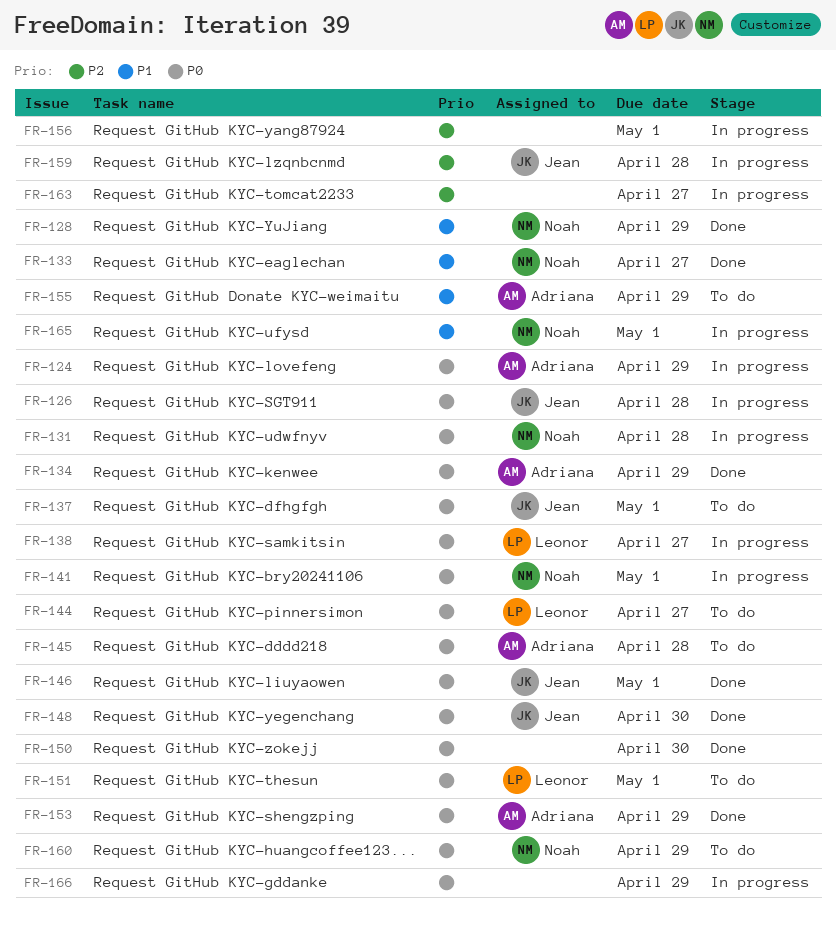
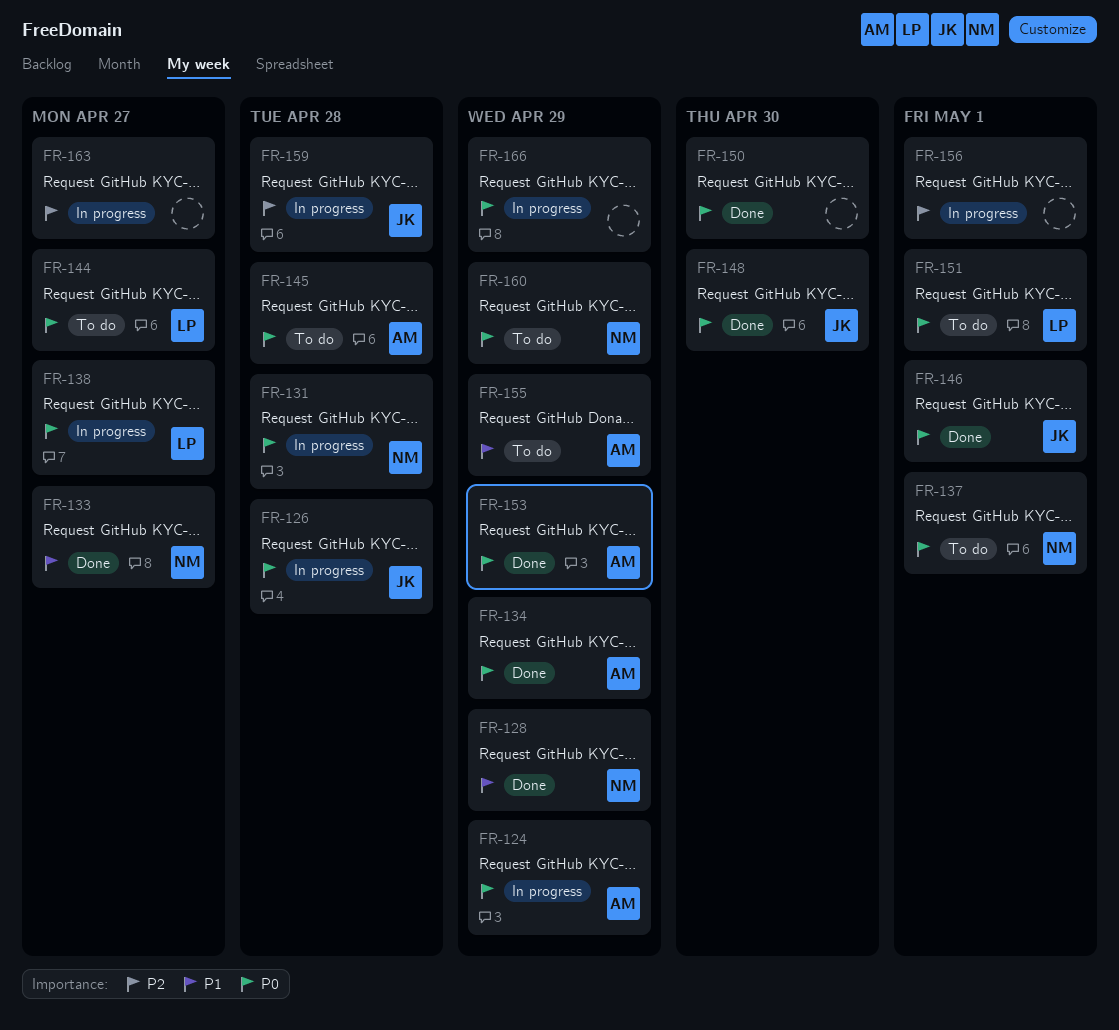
FR-137, owner: Jean -> Noah
FR-141: present -> none
FR-165: present -> none

